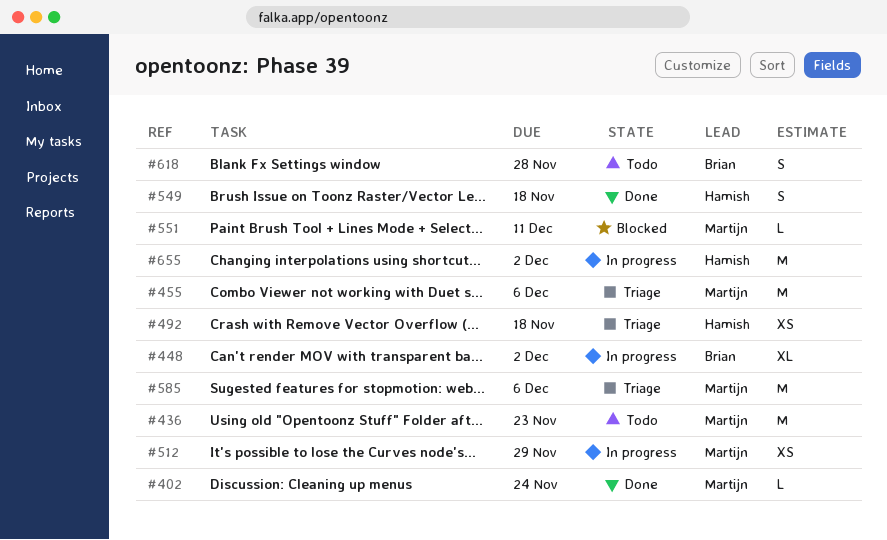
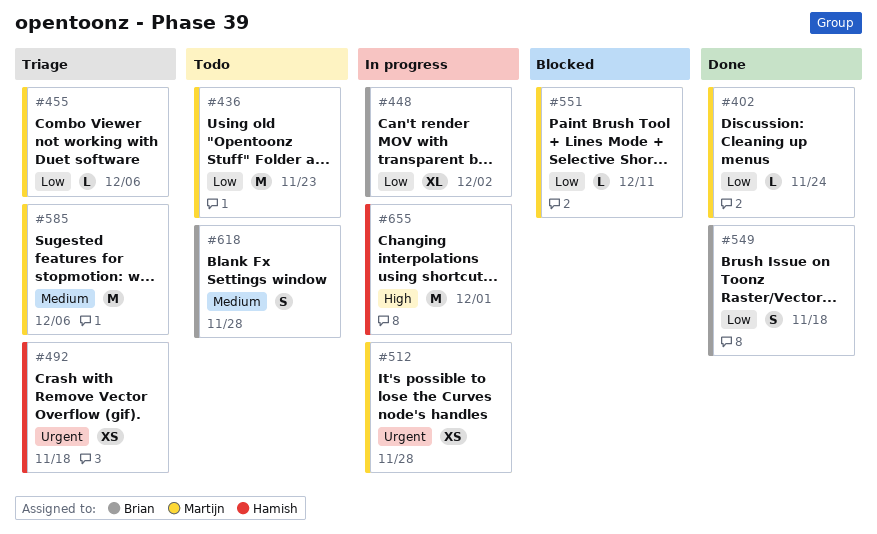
#455, estimate: M -> L
#512, due: Nov 29 -> Nov 28
#549, owner: Hamish -> Brian
#655, due: Dec 2 -> Dec 1

